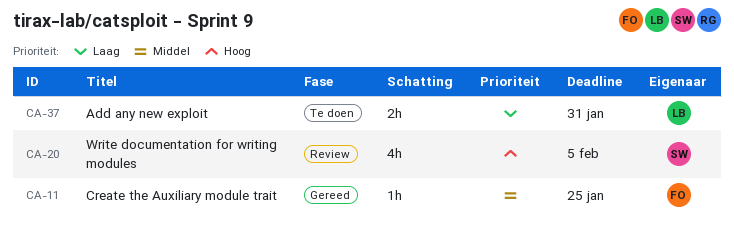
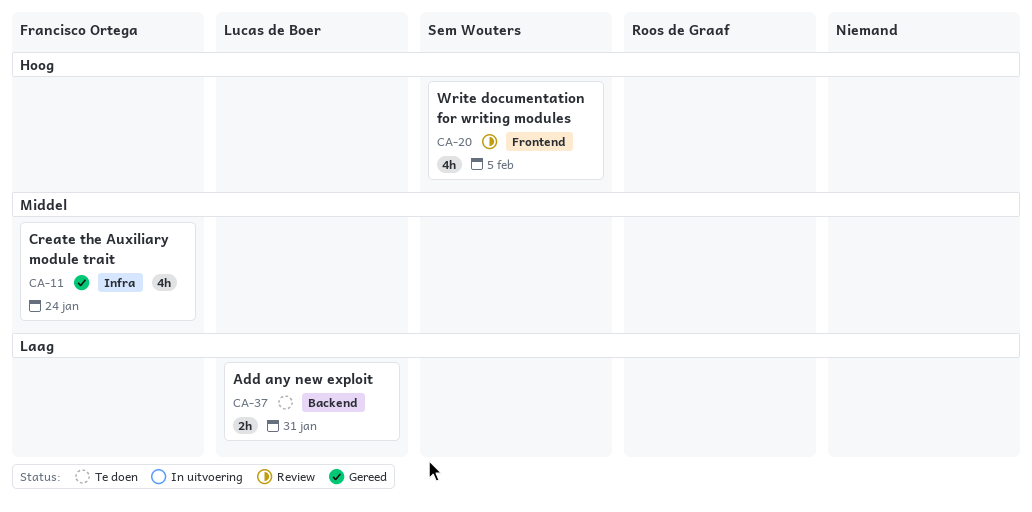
CA-11, estimate: 1h -> 4h
CA-11, due: Jan 25 -> Jan 24

